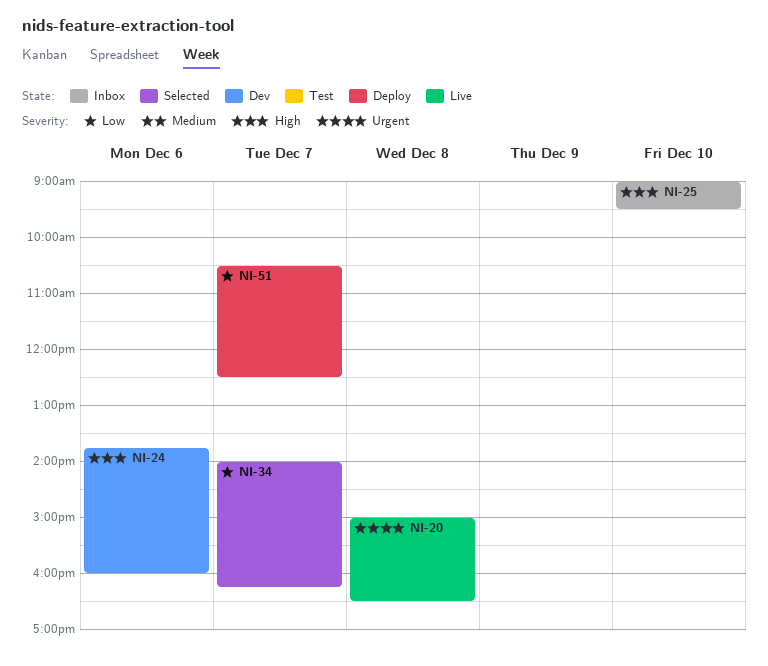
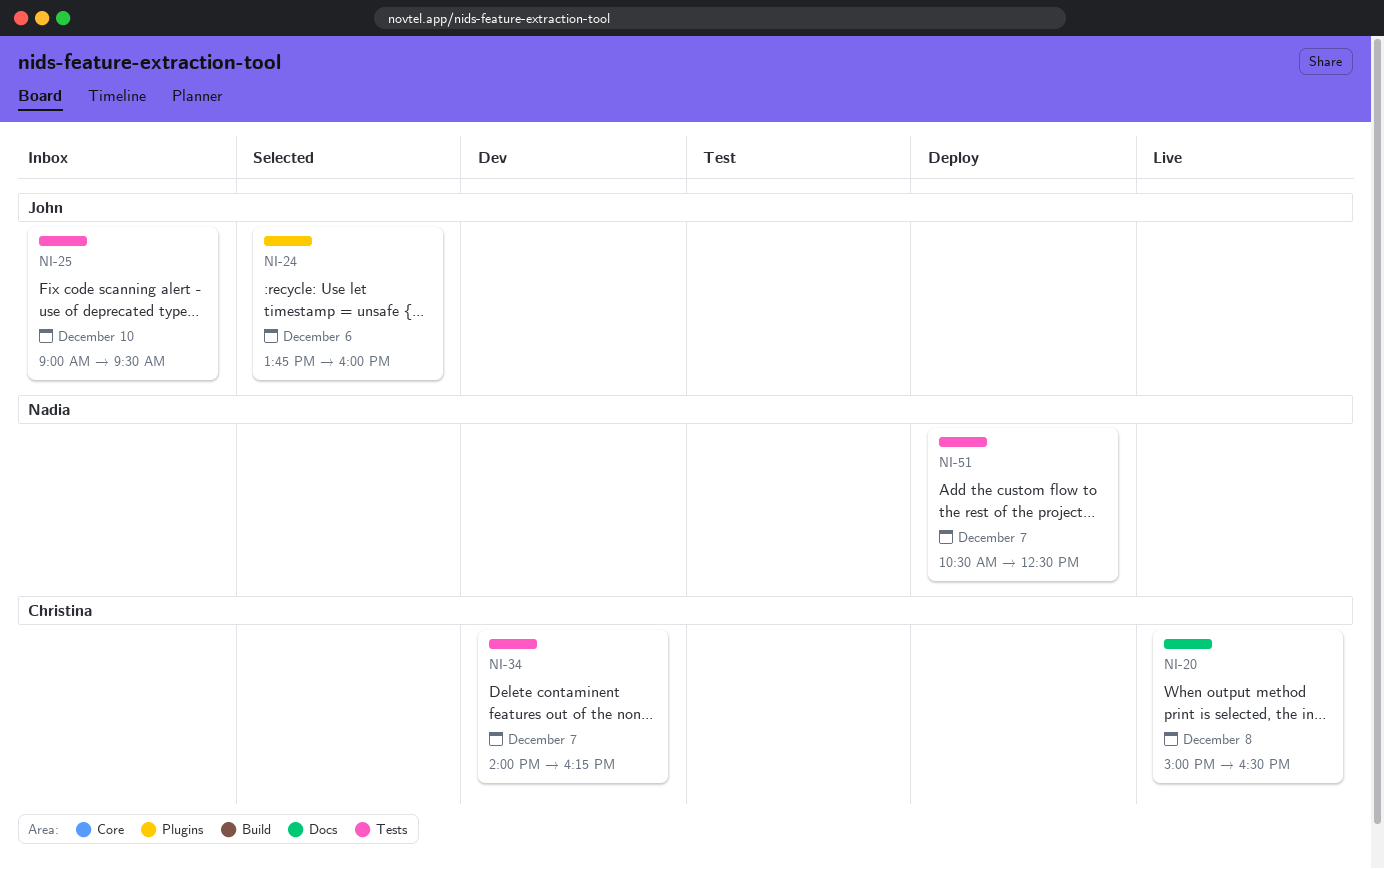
NI-24, status: Dev -> Selected
NI-34, status: Selected -> Dev

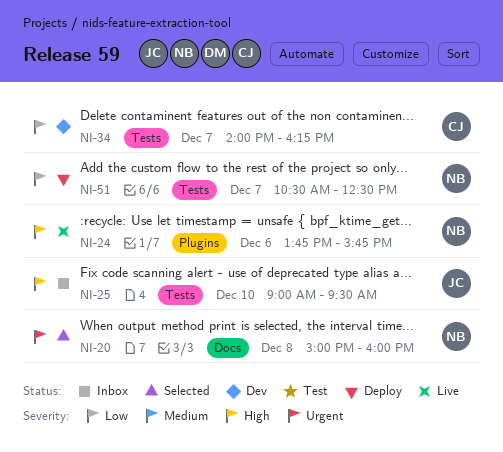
NI-20, status: Live -> Selected
NI-20, owner: Christina -> Nadia
NI-20, ends: 16:30 -> 16:00
NI-24, status: Selected -> Live
NI-24, owner: John -> Nadia
NI-24, ends: 16:00 -> 15:45

